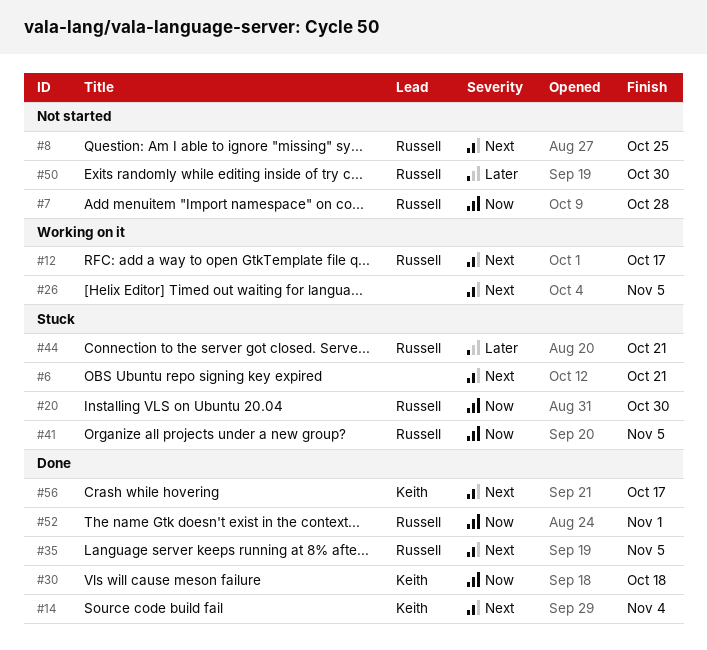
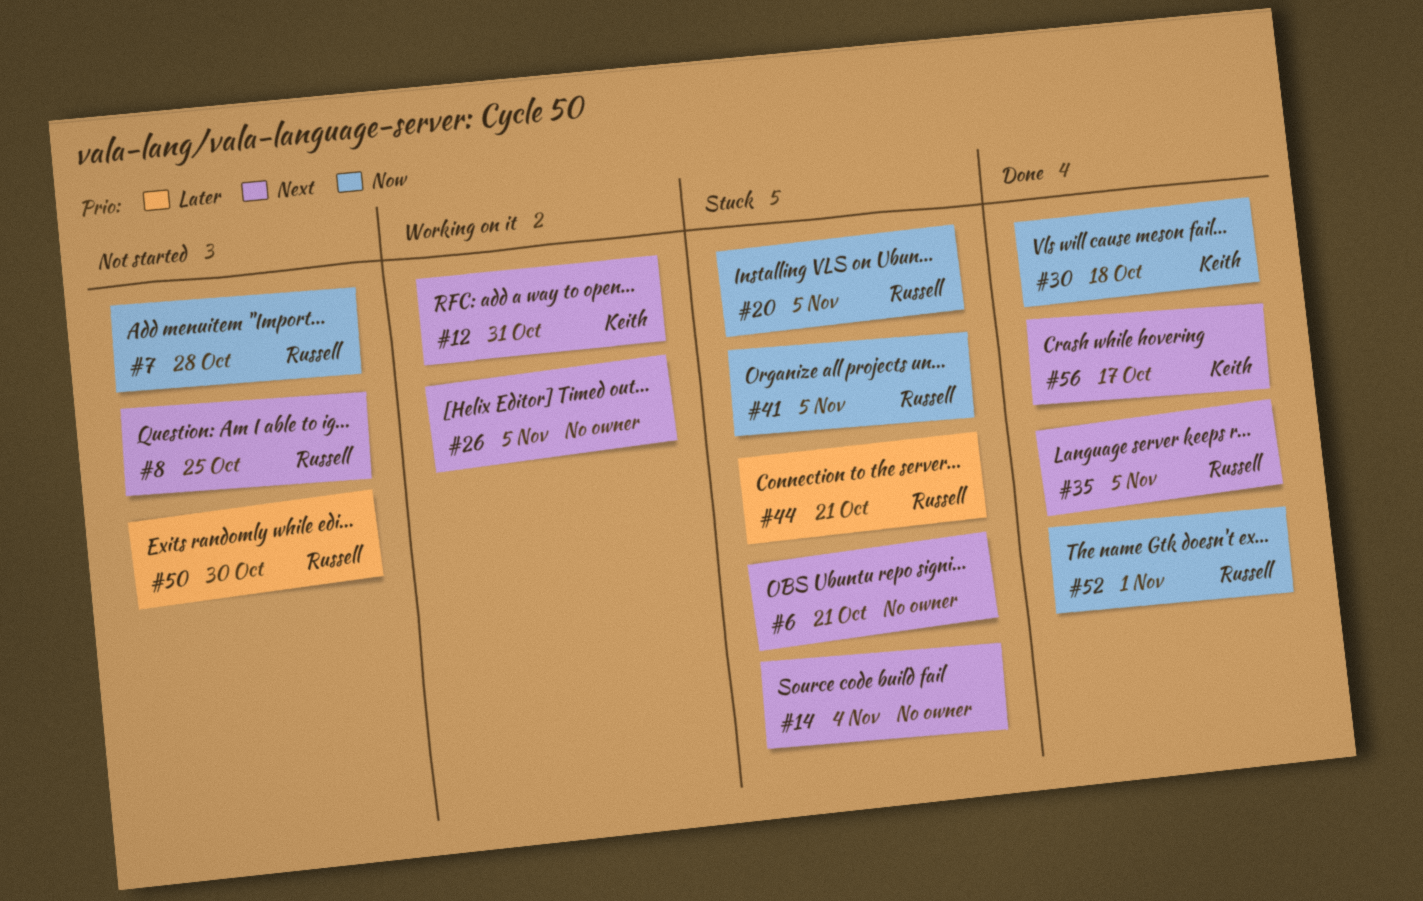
#12, owner: Russell -> Keith
#12, due: Oct 17 -> Oct 31
#14, status: Done -> Stuck
#14, owner: Keith -> none
#20, due: Oct 30 -> Nov 5

